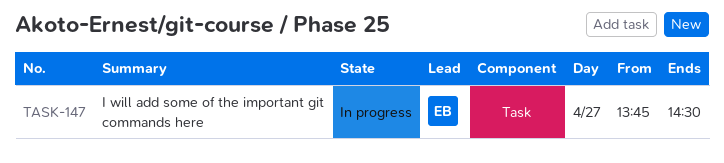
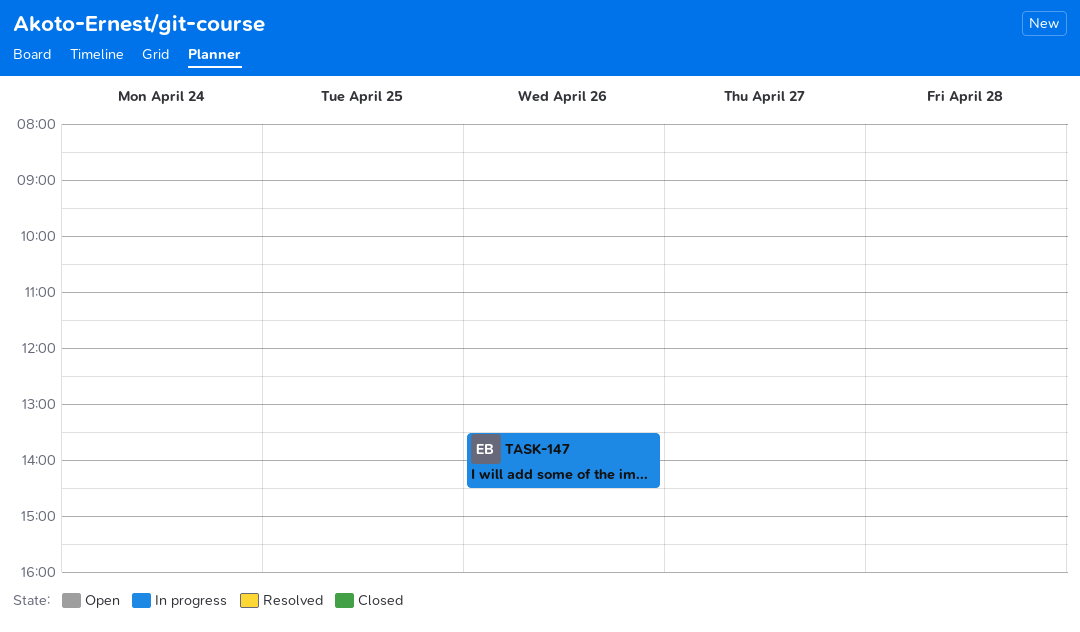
TASK-147, day: Apr 27 -> Apr 26
TASK-147, begins: 13:45 -> 13:30

